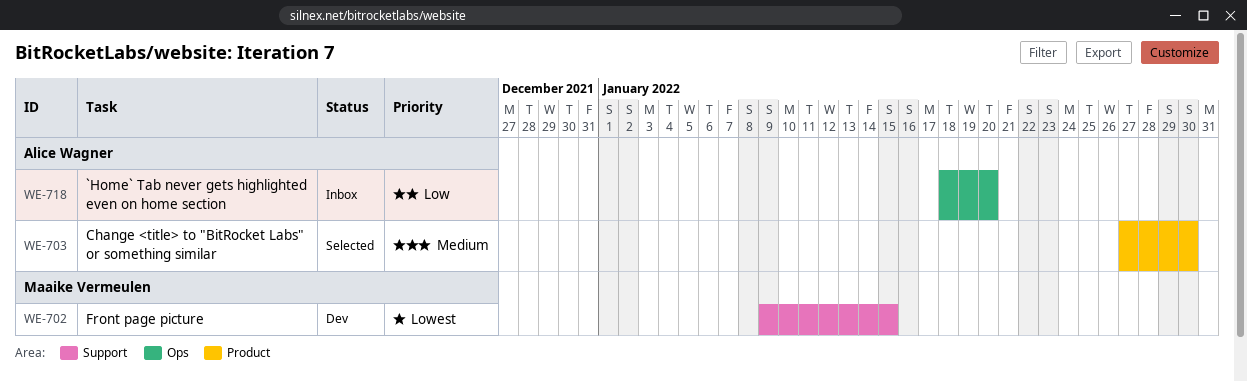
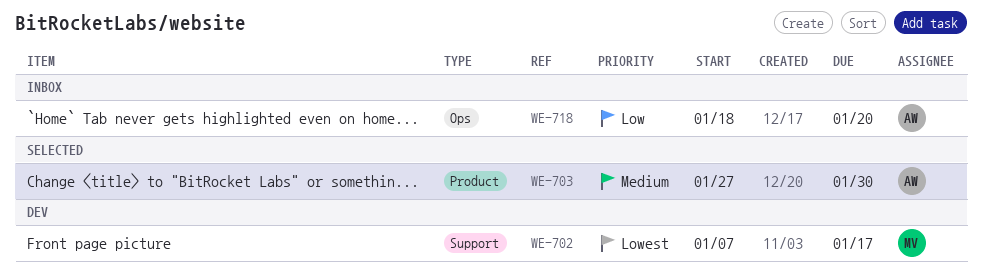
WE-702, start: Jan 9 -> Jan 7
WE-702, due: Jan 15 -> Jan 17

